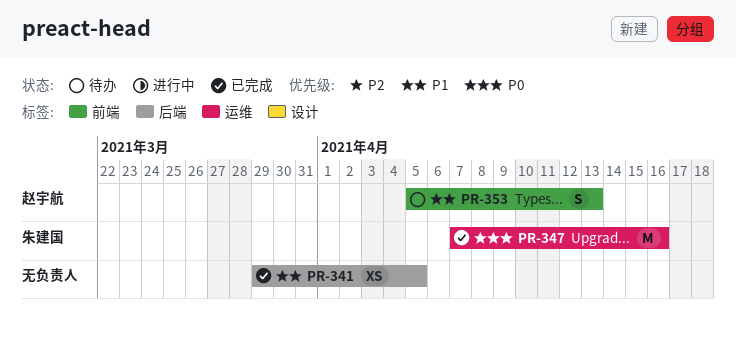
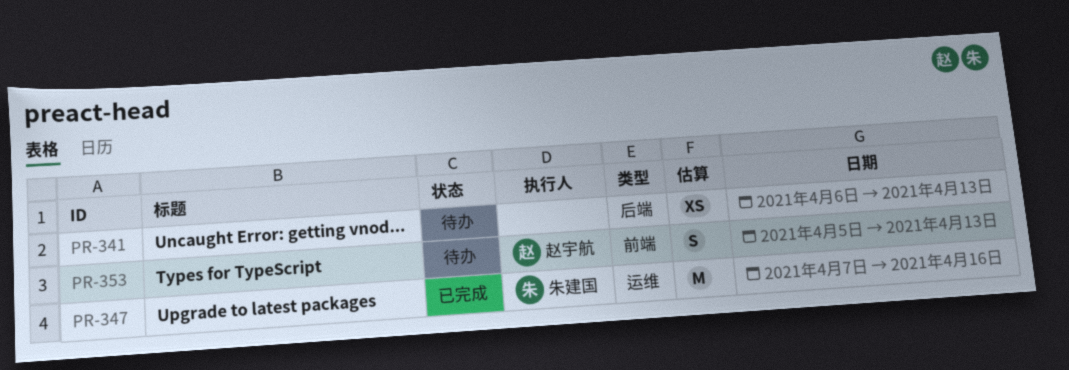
PR-341, status: 已完成 -> 待办
PR-341, start: Mar 29 -> Apr 6
PR-341, due: Apr 5 -> Apr 13

